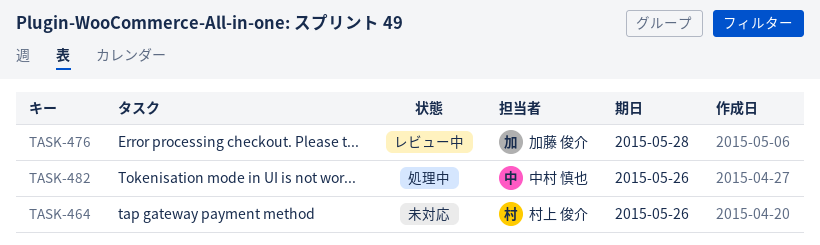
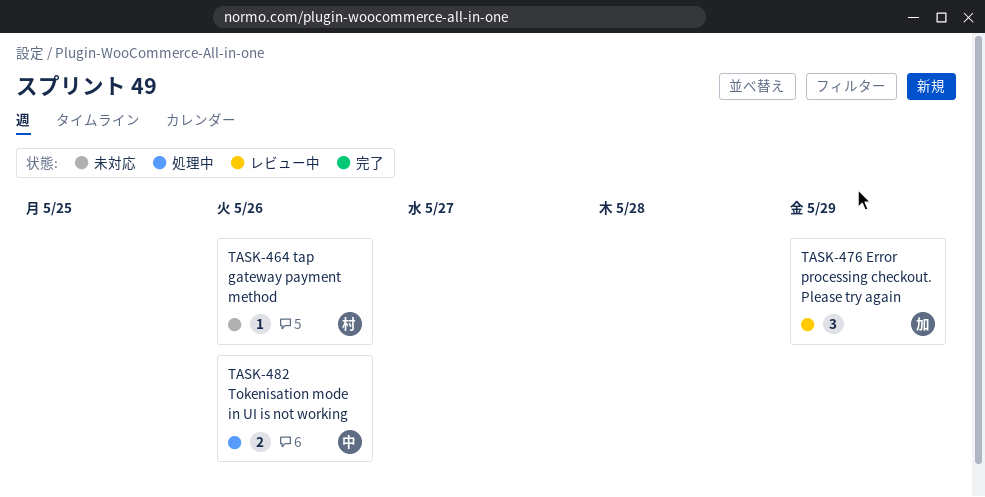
TASK-476, due: May 28 -> May 29

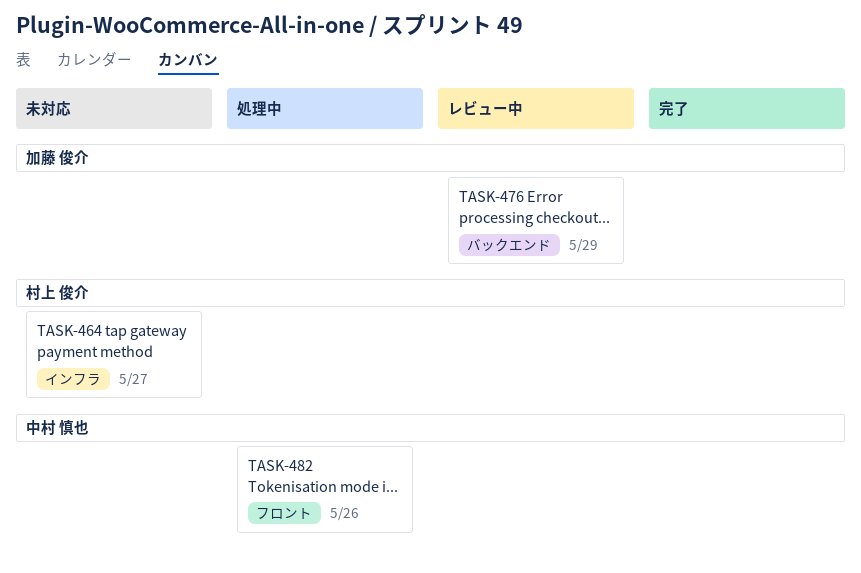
TASK-464, due: May 26 -> May 27

